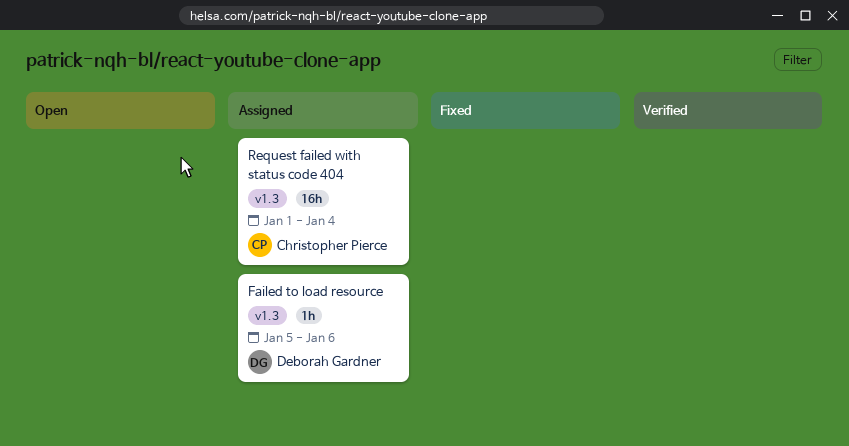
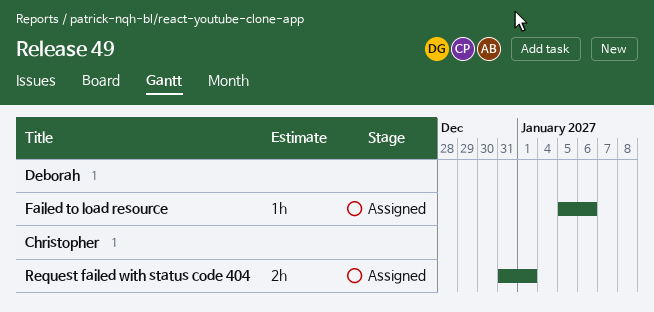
Request failed with status code 404, estimate: 16h -> 2h
Request failed with status code 404, start: Jan 1 -> Dec 31
Request failed with status code 404, due: Jan 4 -> Jan 1

